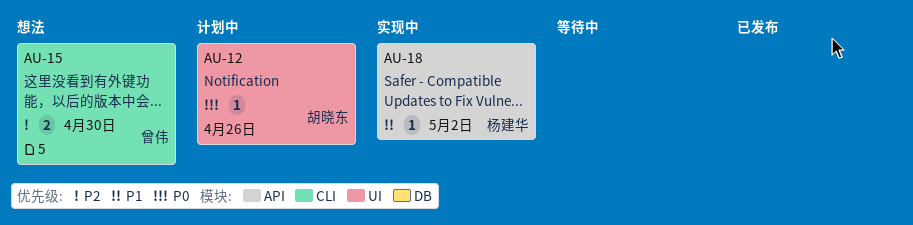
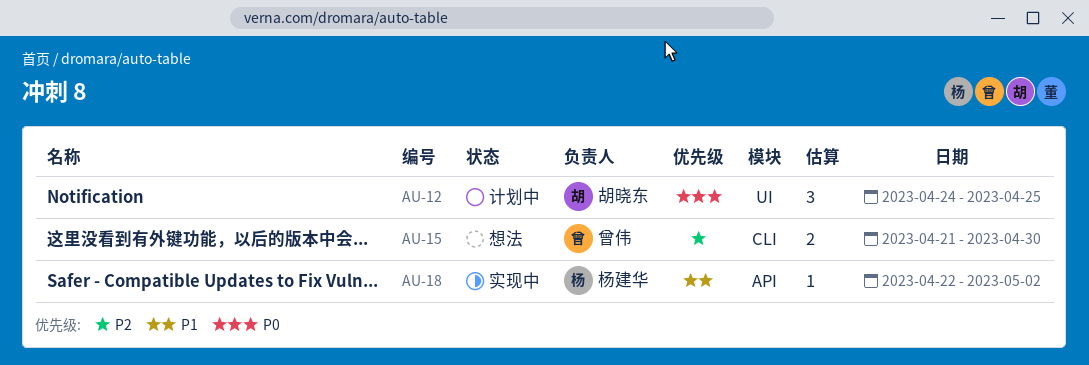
AU-12, estimate: 1 -> 3
AU-12, due: Apr 26 -> Apr 25

